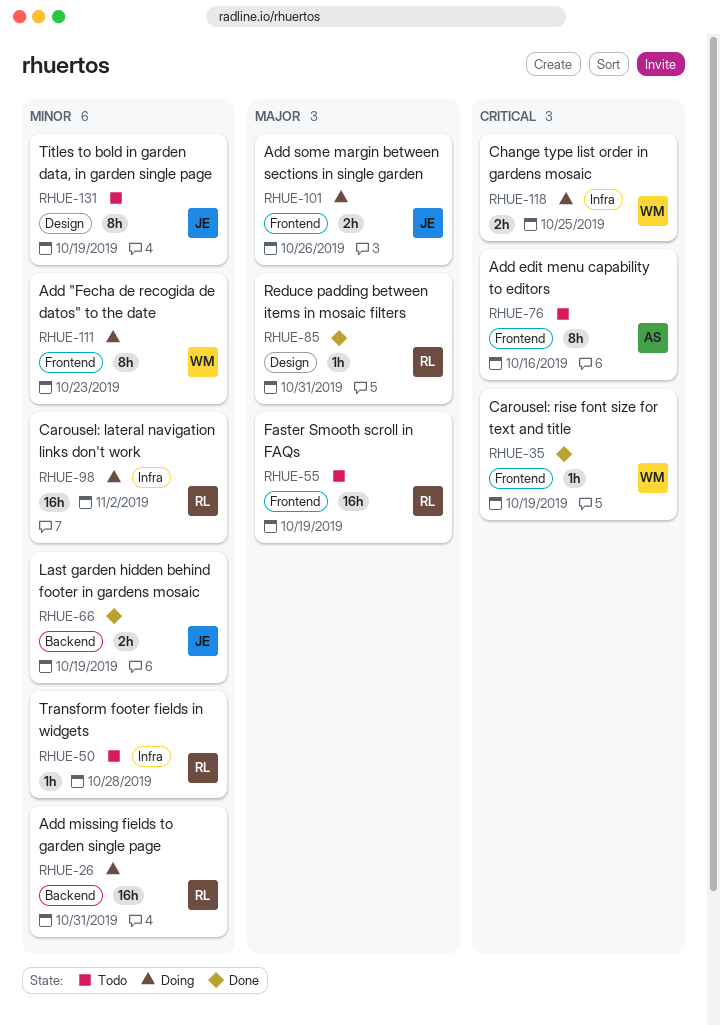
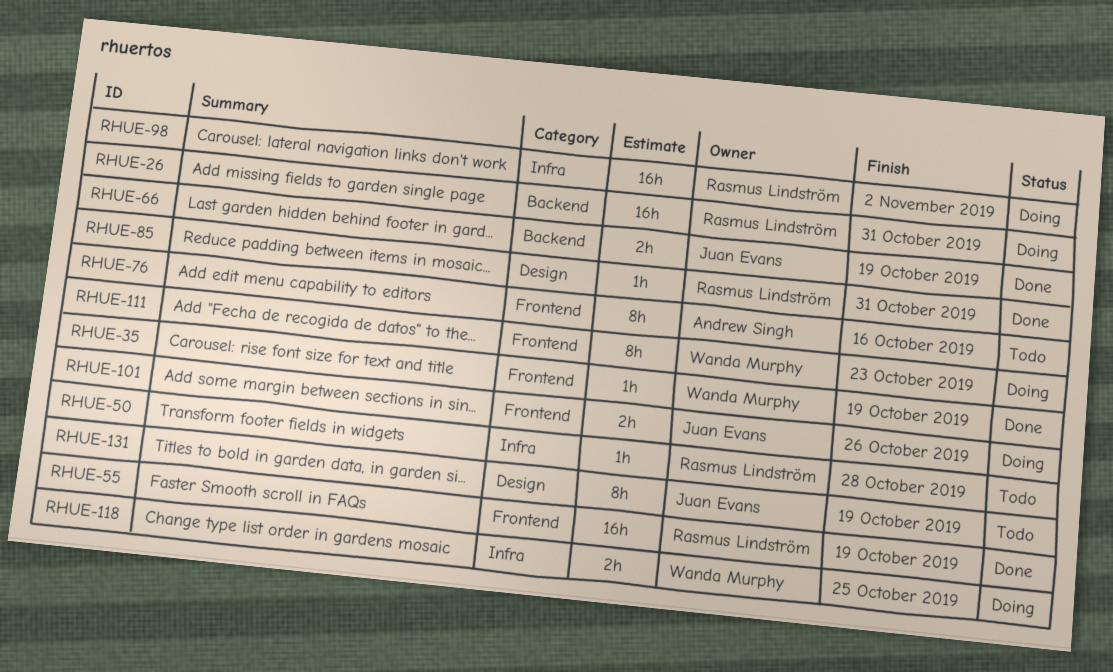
RHUE-55, status: Todo -> Done

